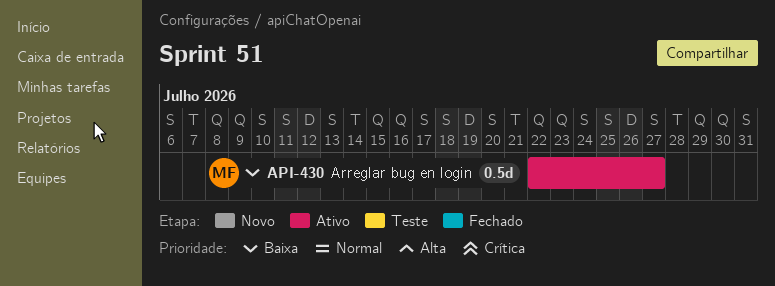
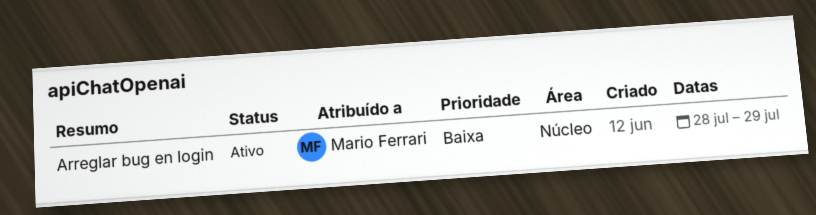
Arreglar bug en login, start: Jul 22 -> Jul 28
Arreglar bug en login, due: Jul 27 -> Jul 29

